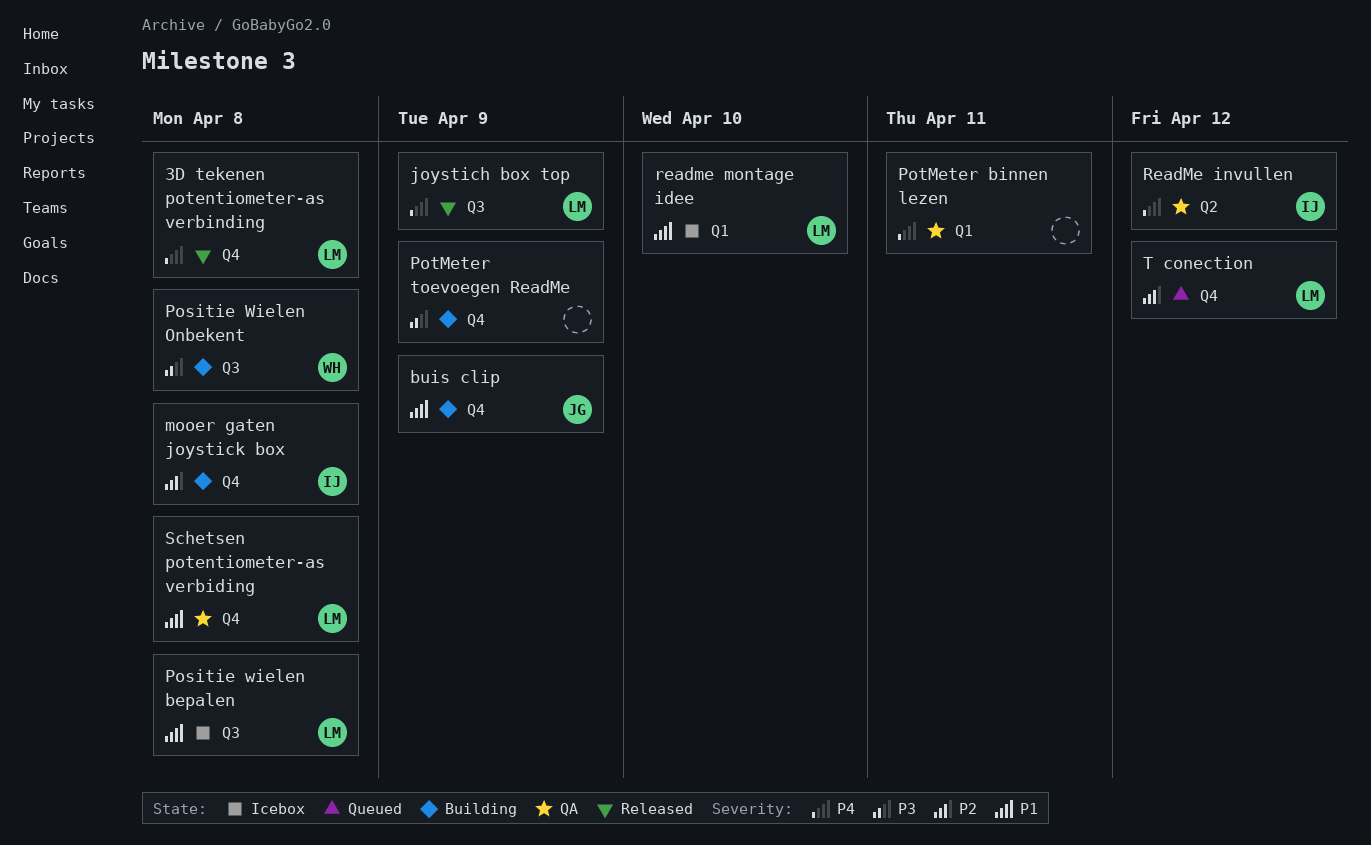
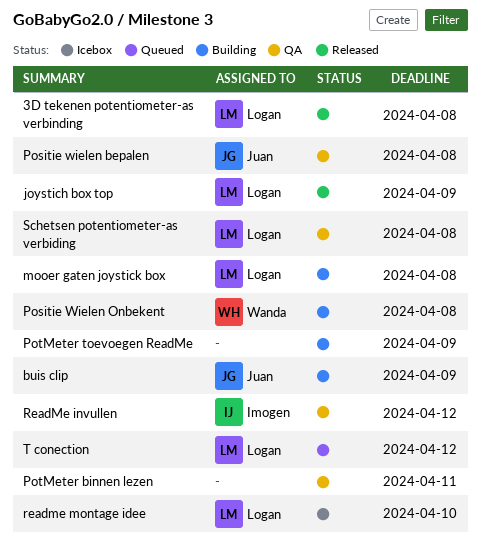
mooer gaten joystick box, owner: Imogen -> Logan
Positie wielen bepalen, status: Icebox -> QA
Positie wielen bepalen, owner: Logan -> Juan

